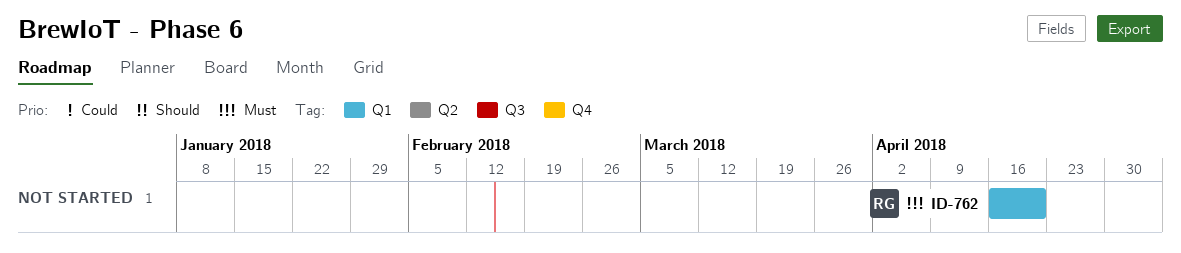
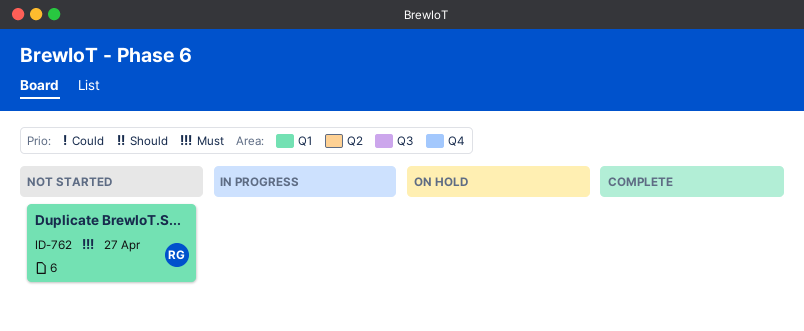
ID-762, due: Apr 20 -> Apr 27

